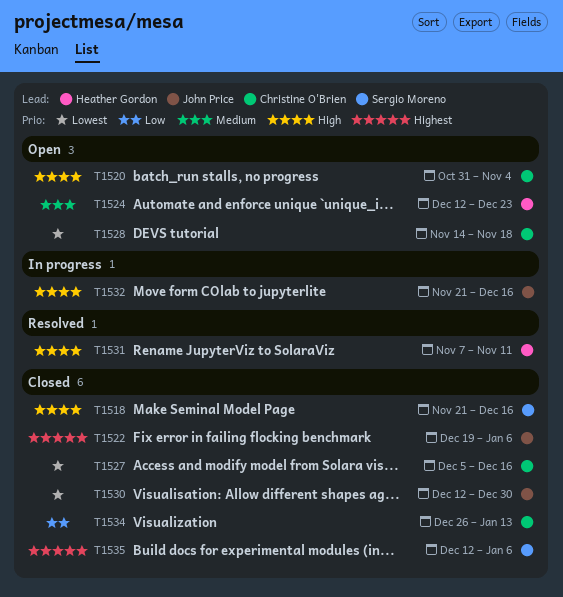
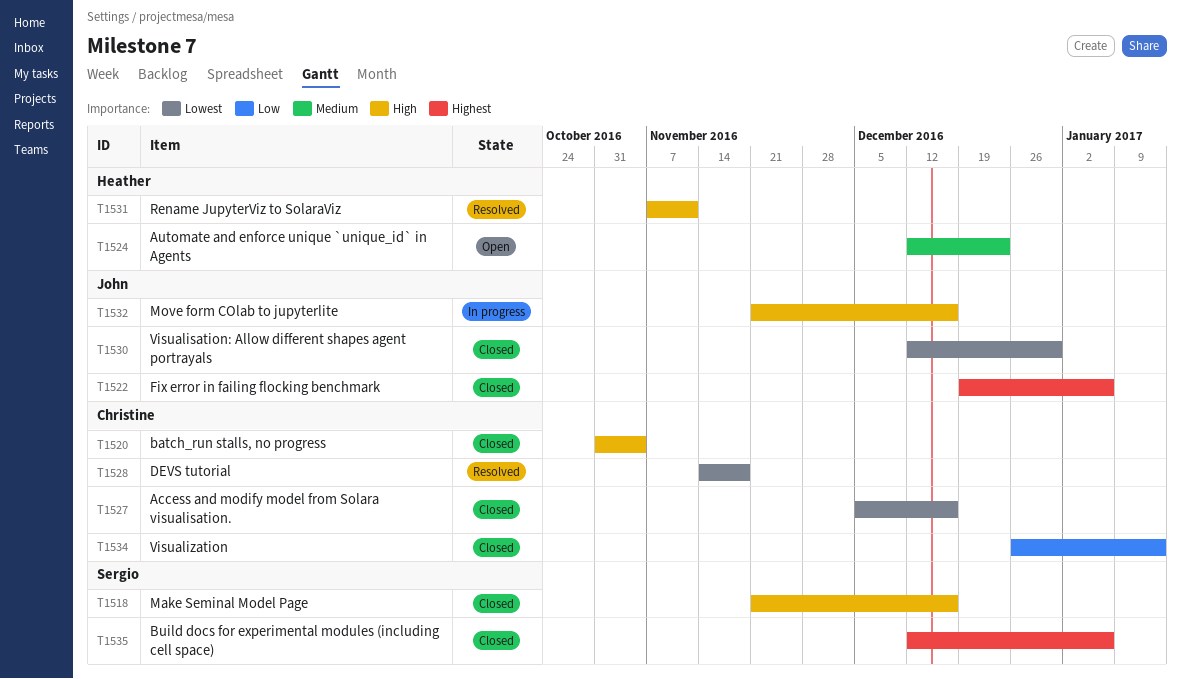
T1520, status: Open -> Closed
T1528, status: Open -> Resolved

